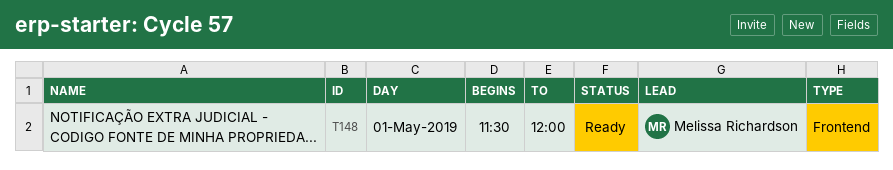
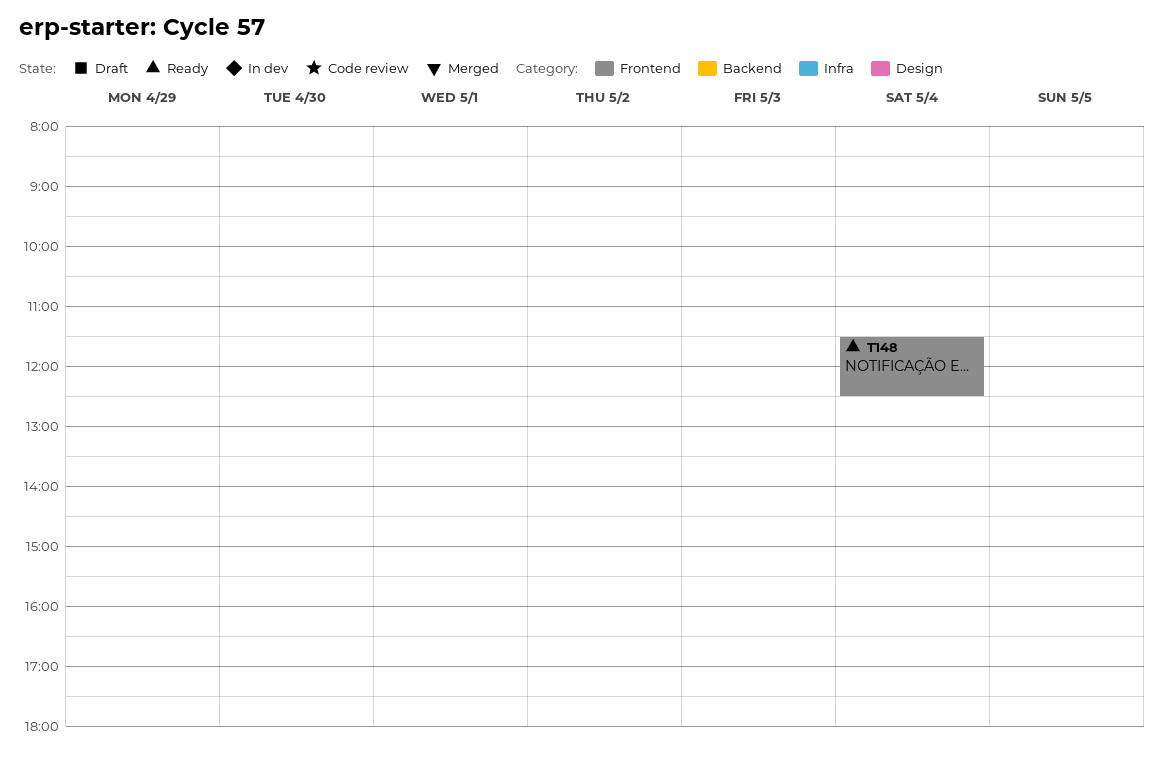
T148, day: May 1 -> May 4
T148, ends: 12:00 -> 12:30

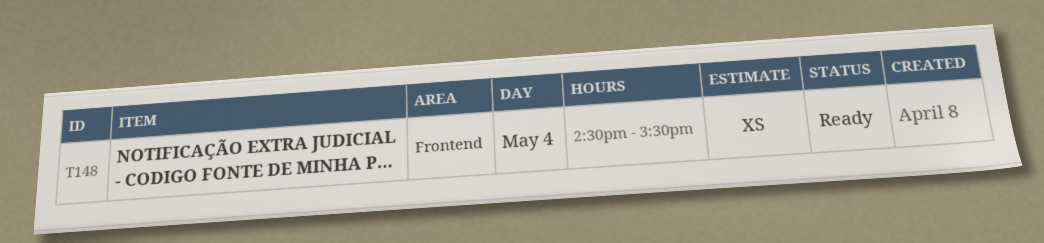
T148, begins: 11:30 -> 14:30
T148, ends: 12:30 -> 15:30

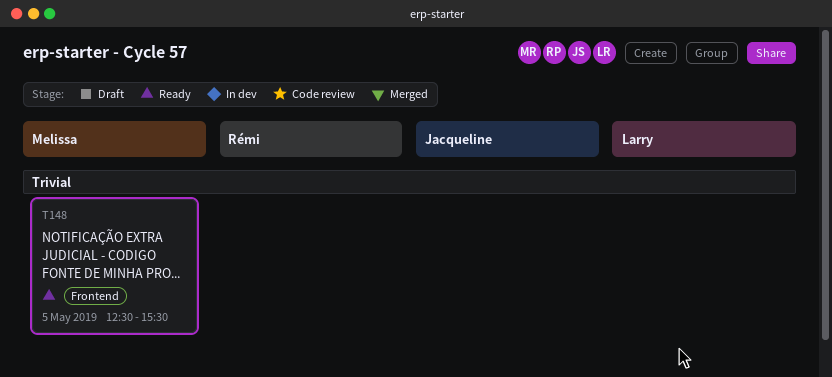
T148, day: May 4 -> May 5
T148, begins: 14:30 -> 12:30

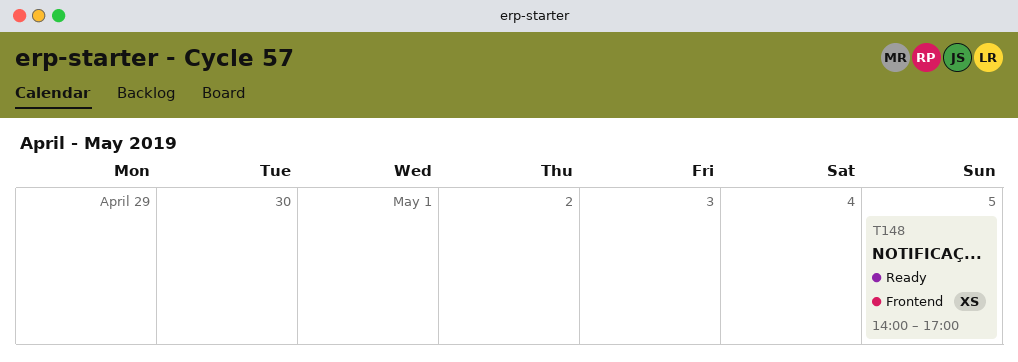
T148, begins: 12:30 -> 14:00
T148, ends: 15:30 -> 17:00

